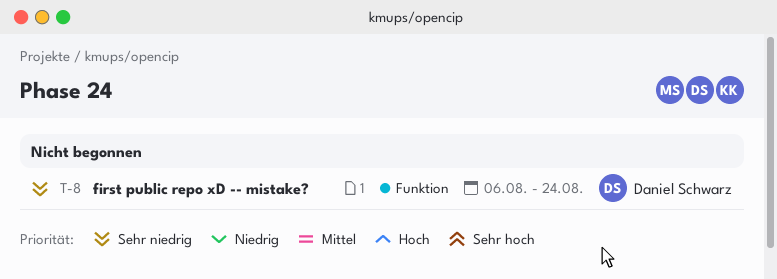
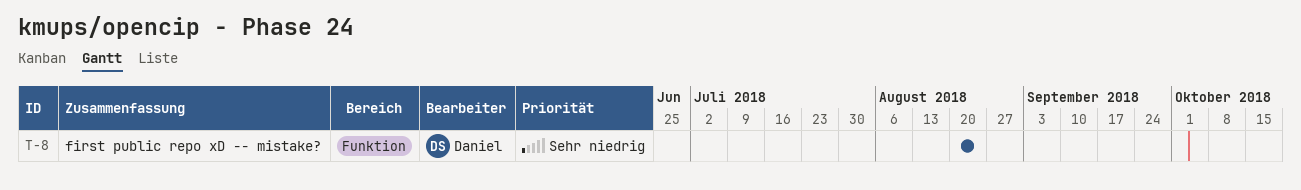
T-8, start: Aug 6 -> Aug 20

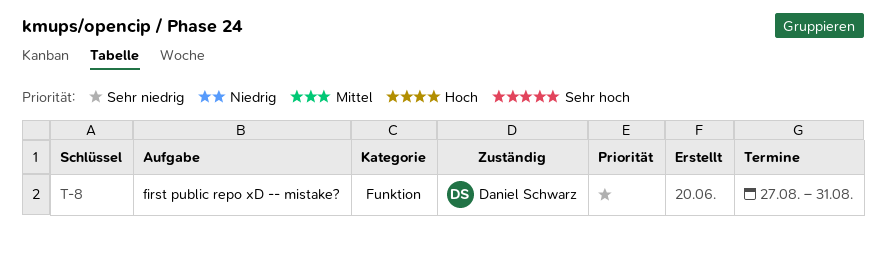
T-8, start: Aug 20 -> Aug 27
T-8, due: Aug 24 -> Aug 31

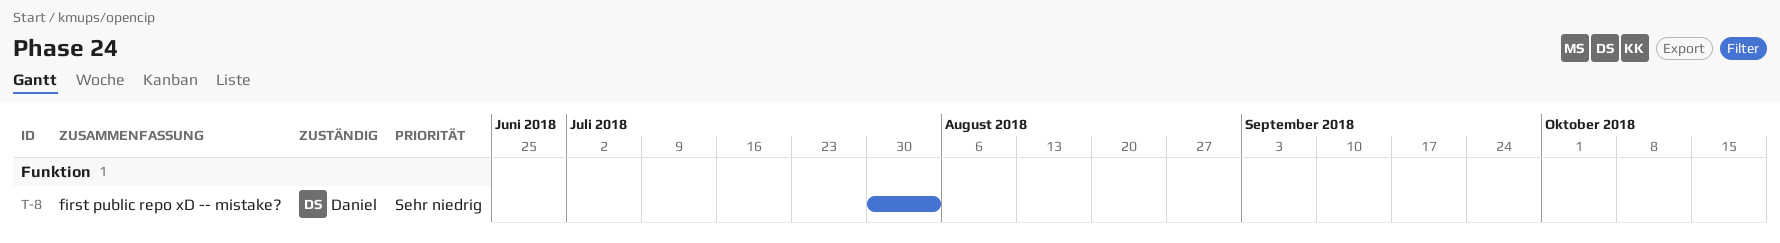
T-8, start: Aug 27 -> Jul 30
T-8, due: Aug 31 -> Aug 3

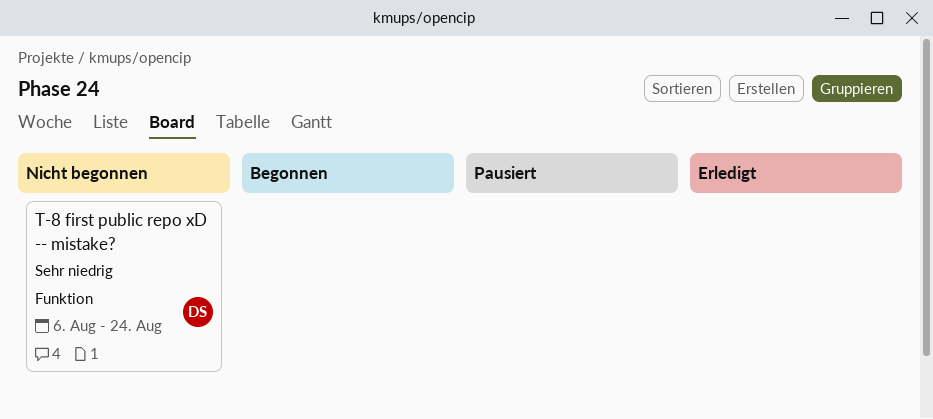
T-8, start: Jul 30 -> Aug 6
T-8, due: Aug 3 -> Aug 24

